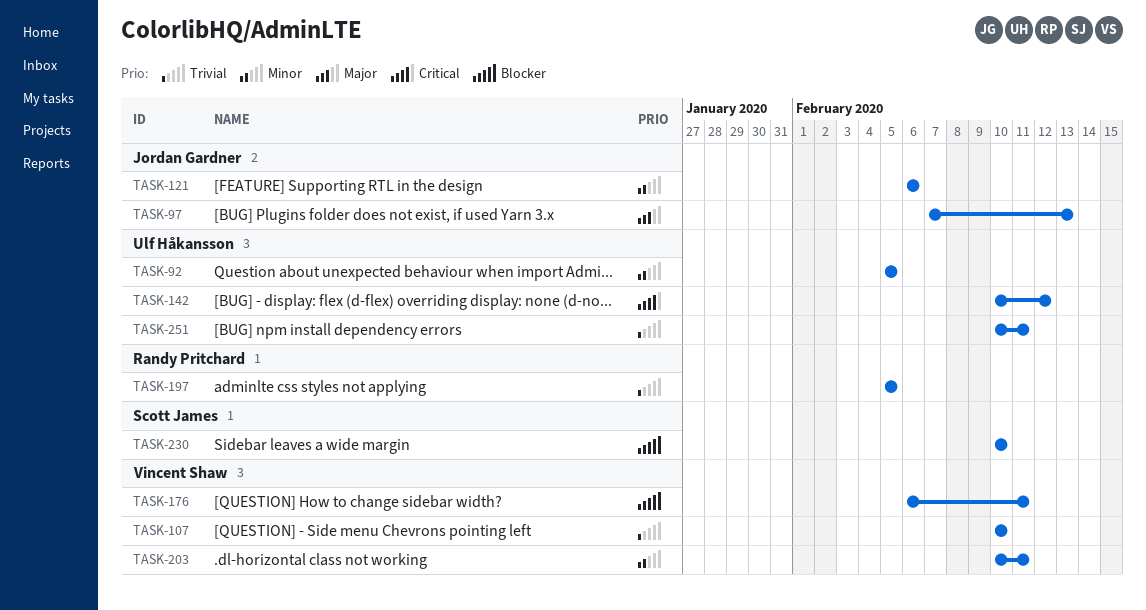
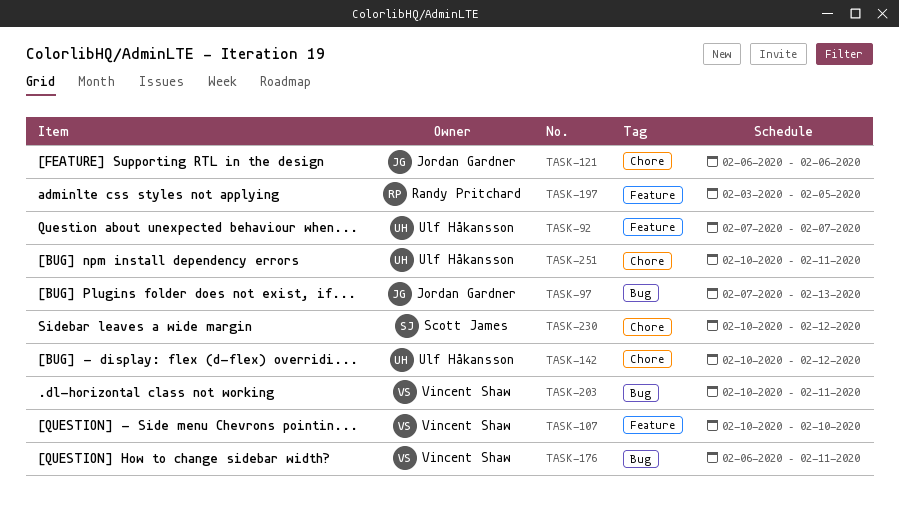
TASK-92, start: Feb 5 -> Feb 7
TASK-92, due: Feb 5 -> Feb 7
TASK-197, start: Feb 5 -> Feb 3
TASK-230, due: Feb 10 -> Feb 12

